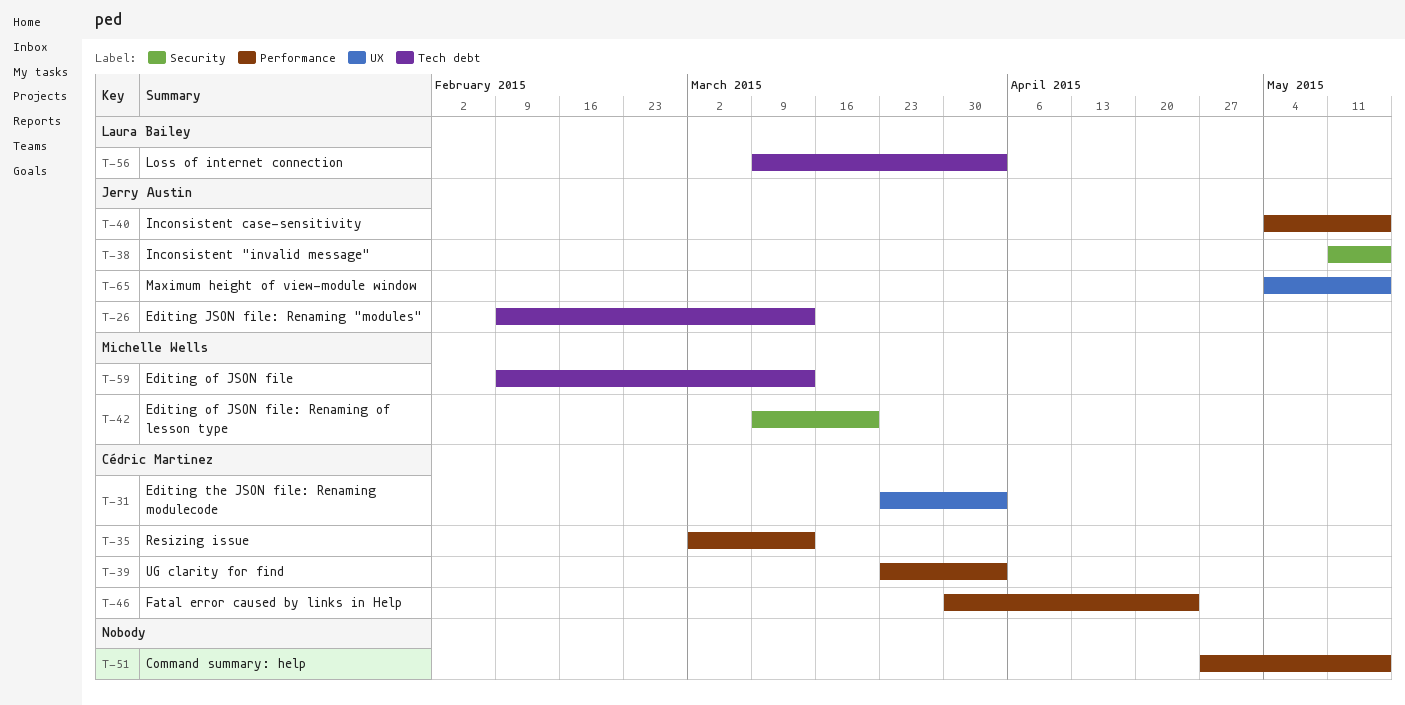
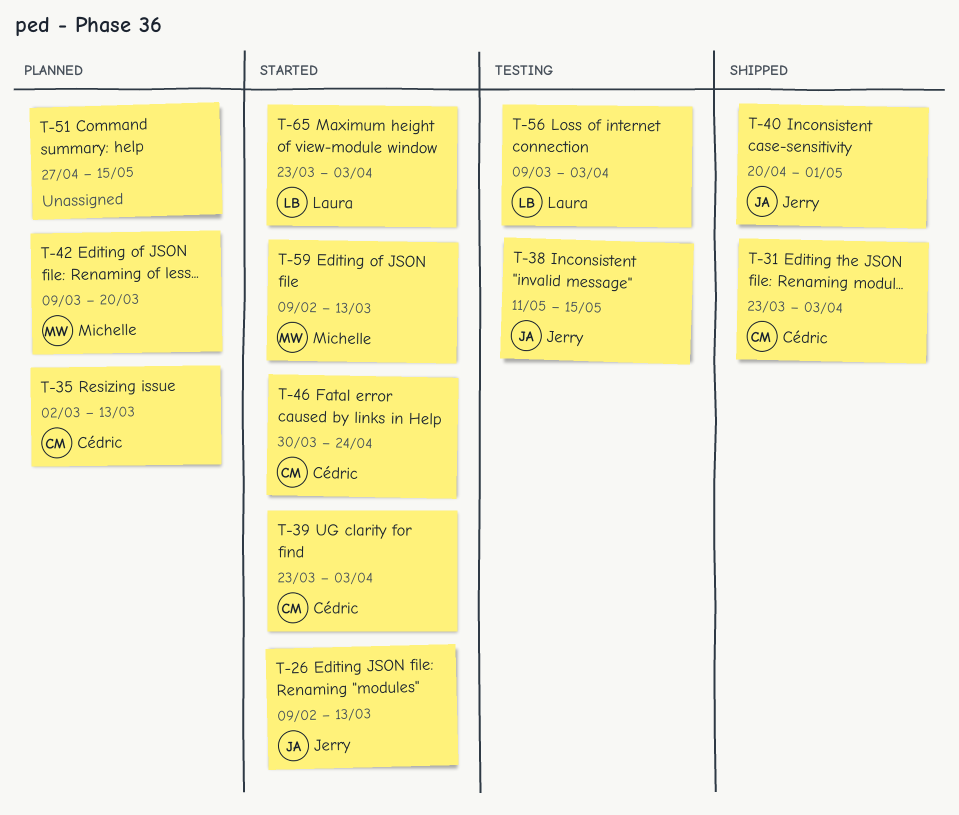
T-40, start: May 4 -> Apr 20
T-40, due: May 15 -> May 1
T-65, owner: Jerry Austin -> Laura Bailey
T-65, start: May 4 -> Mar 23
T-65, due: May 15 -> Apr 3

